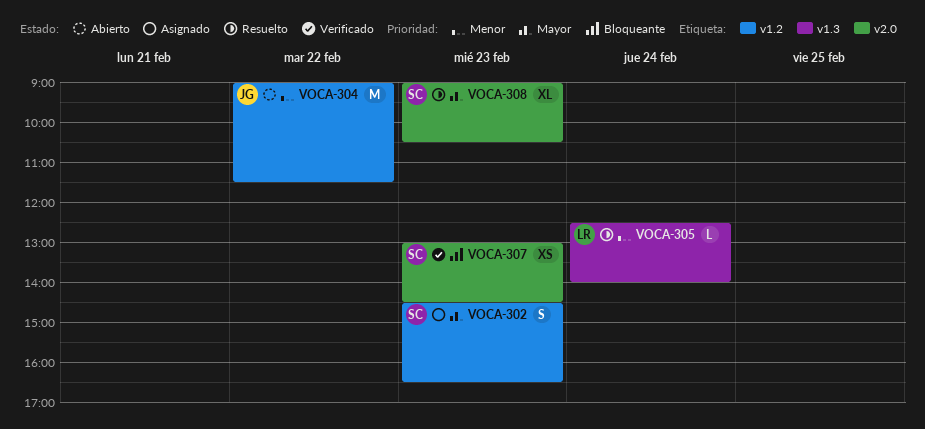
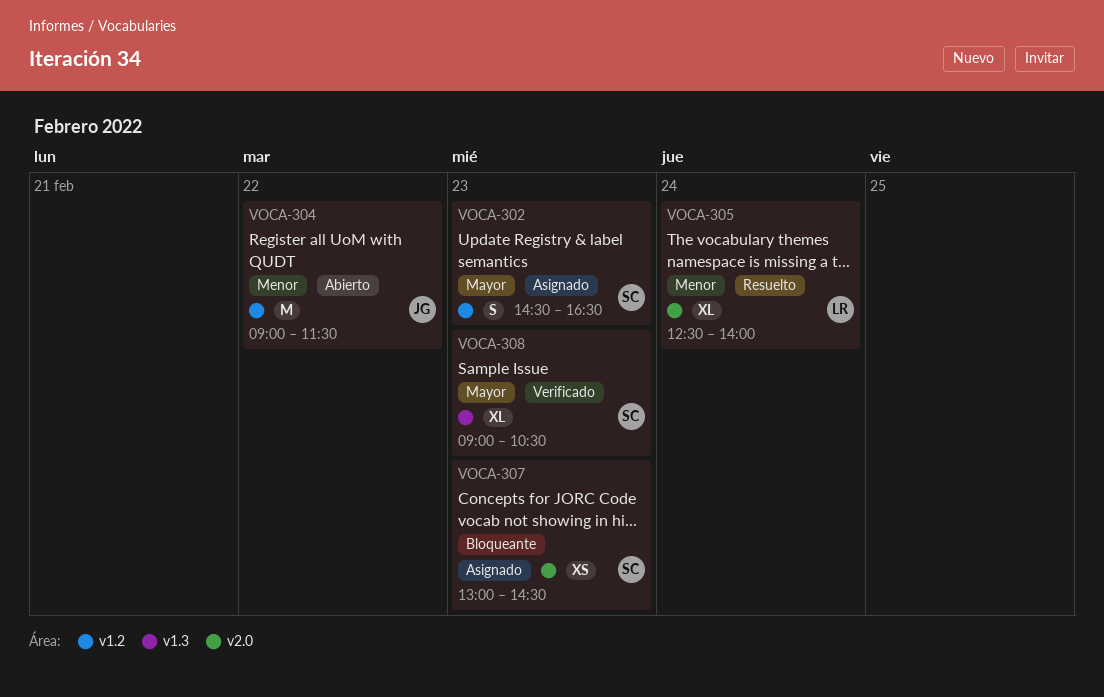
VOCA-305, label: v1.3 -> v2.0
VOCA-305, estimate: L -> XL
VOCA-307, status: Verificado -> Asignado
VOCA-308, status: Resuelto -> Verificado
VOCA-308, label: v2.0 -> v1.3

